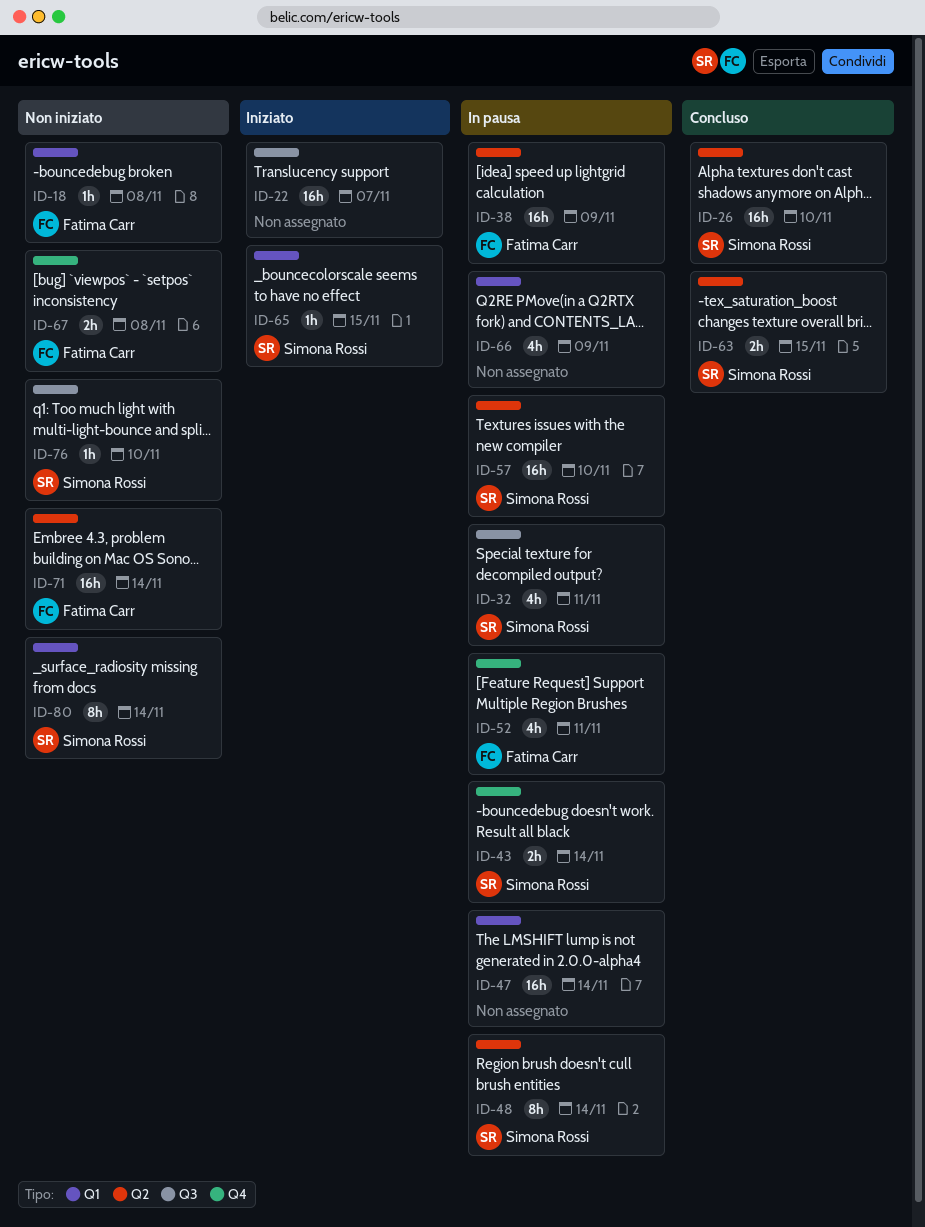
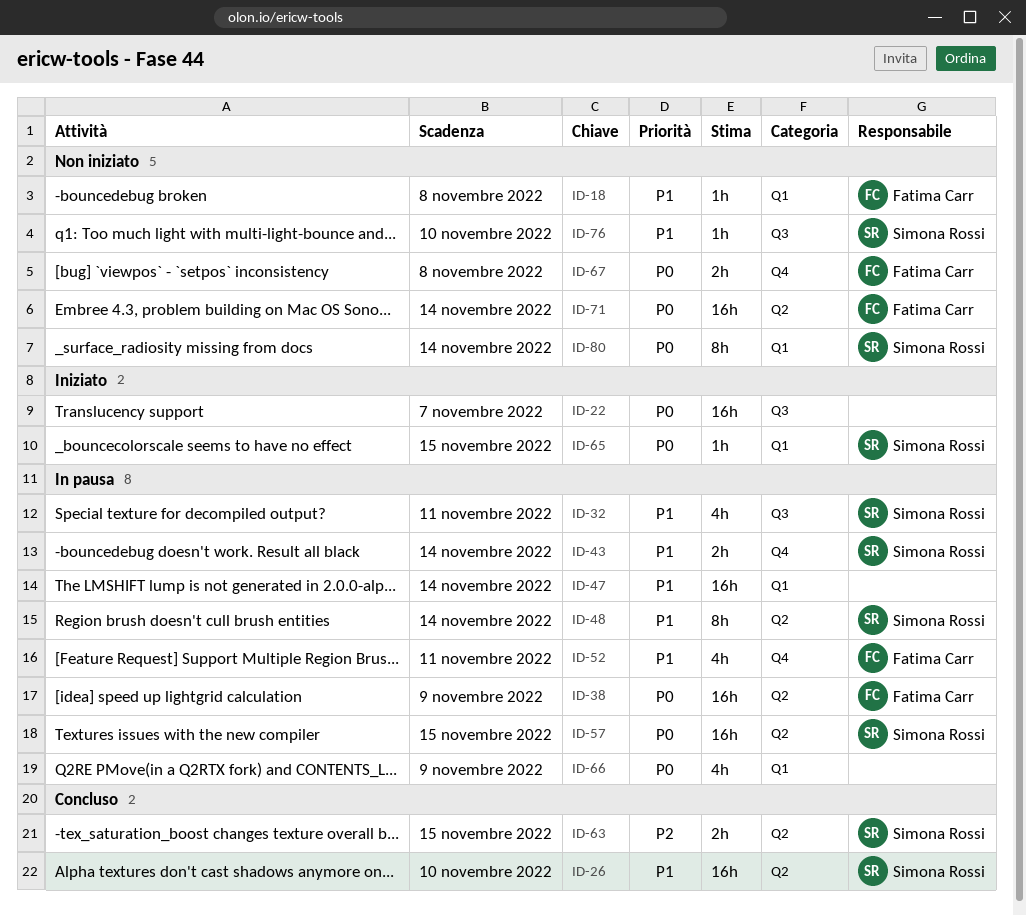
ID-57, due: Nov 10 -> Nov 15

